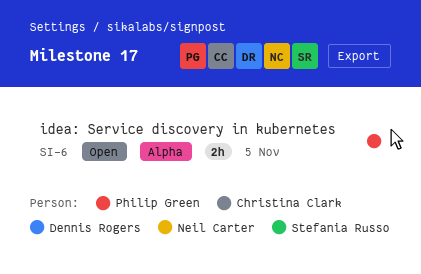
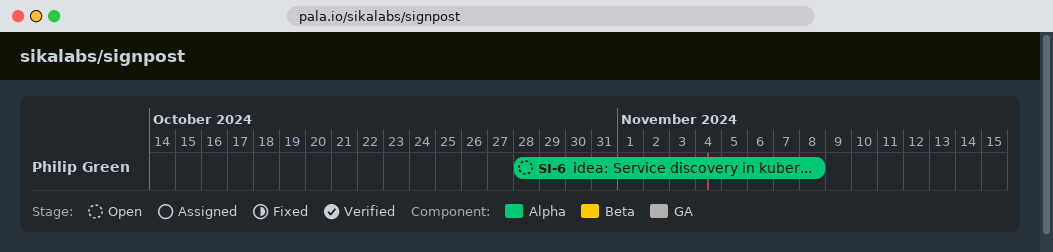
SI-6, due: Nov 5 -> Nov 8

